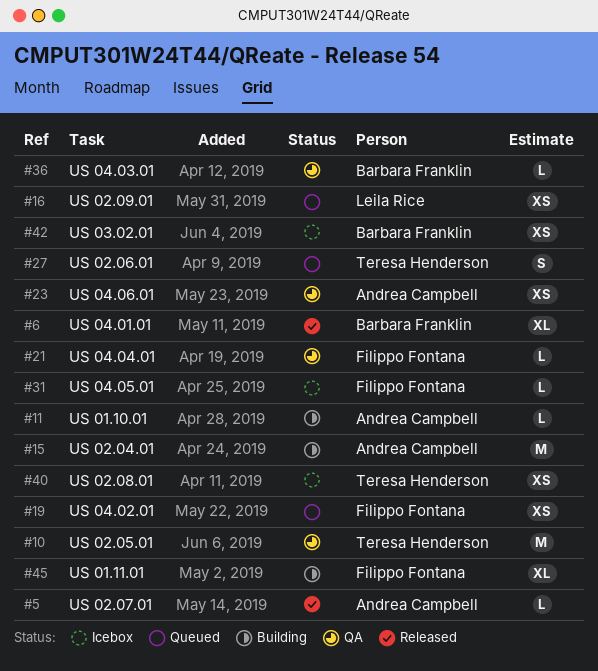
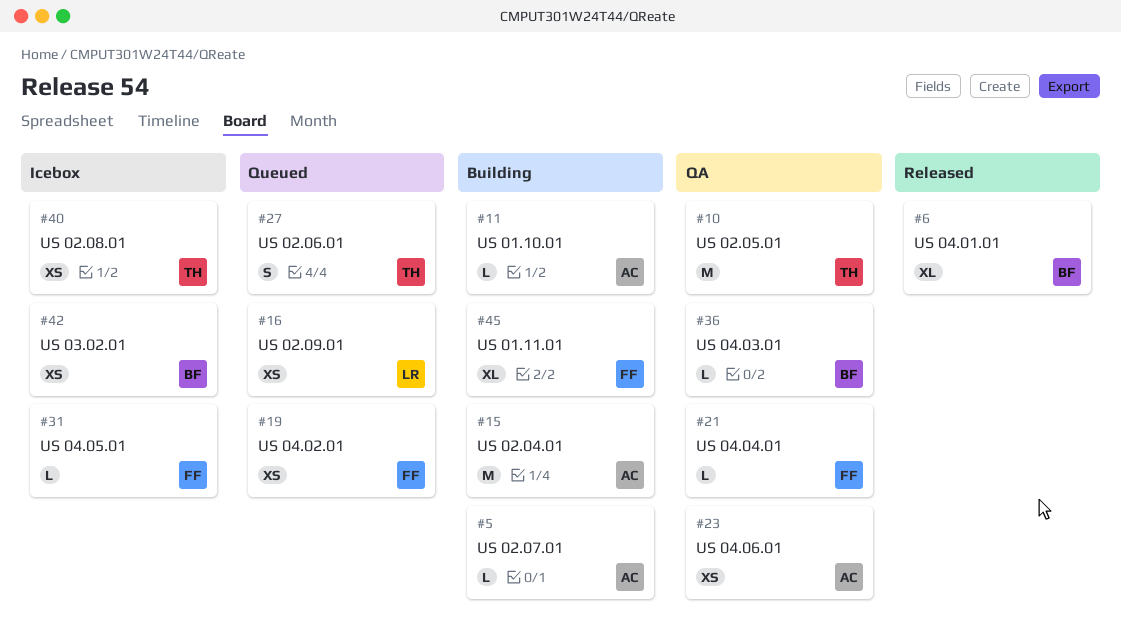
#5, status: Released -> Building

